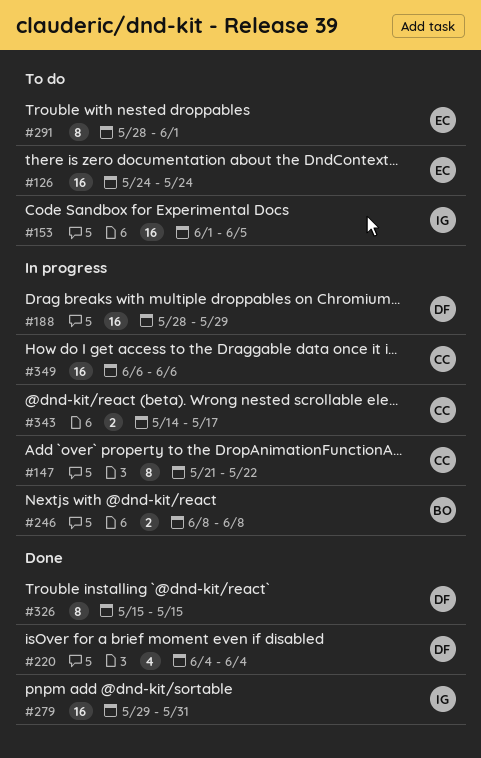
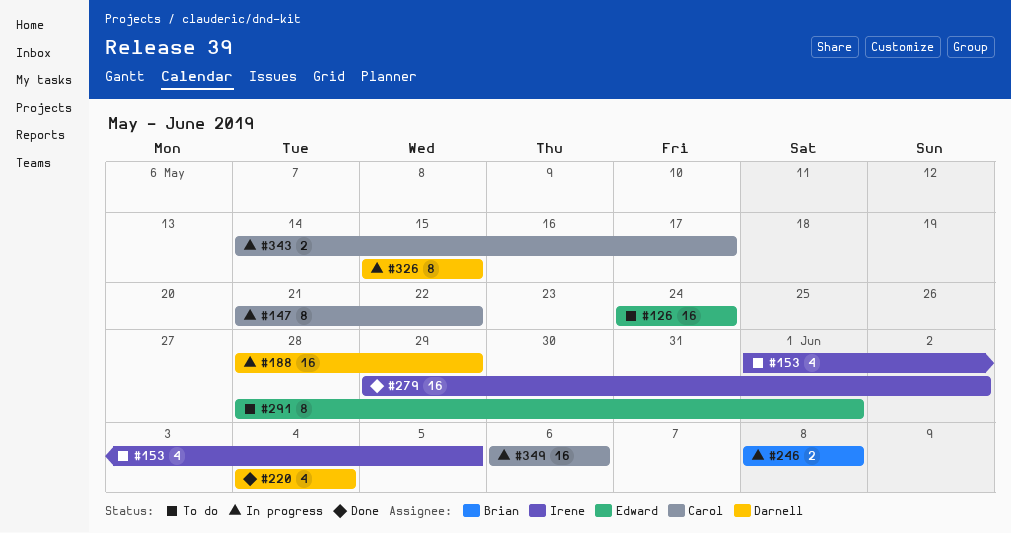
#153, estimate: 16 -> 4
#279, due: May 31 -> Jun 2
#326, status: Done -> In progress

